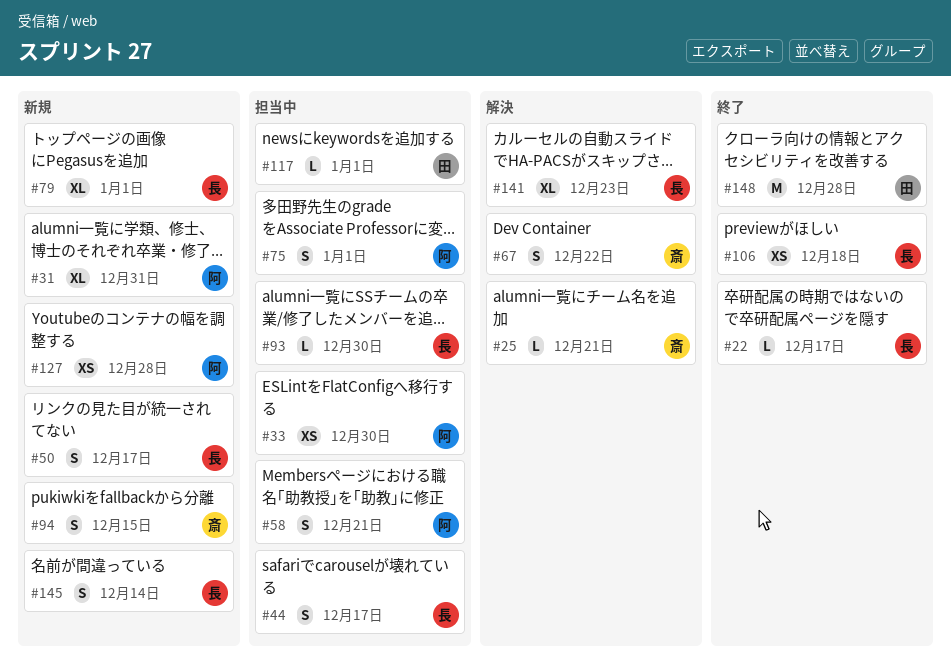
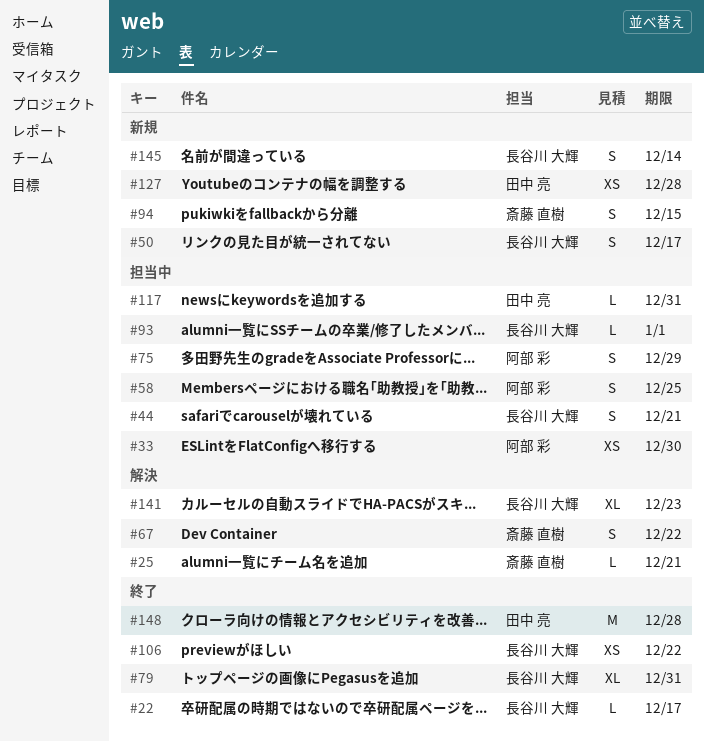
#31: present -> none
#44, due: Dec 17 -> Dec 21
#58, due: Dec 21 -> Dec 25
#75, due: Jan 1 -> Dec 29
#79, status: 新規 -> 終了
#79, due: Jan 1 -> Dec 31
#93, due: Dec 30 -> Jan 1
#106, due: Dec 18 -> Dec 22
#117, due: Jan 1 -> Dec 31
#127, owner: 阿部 彩 -> 田中 亮

